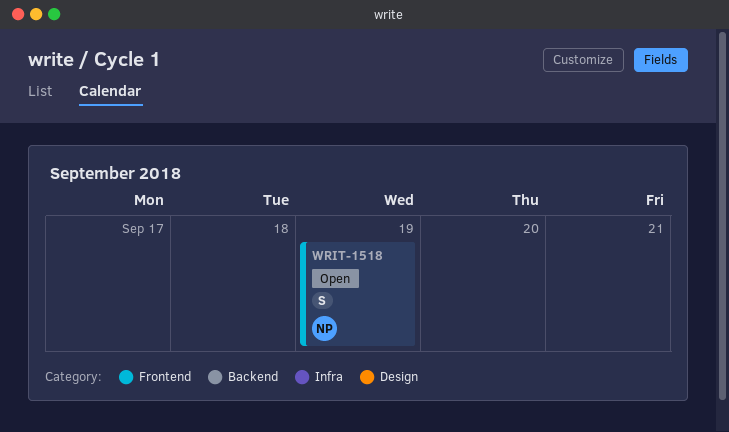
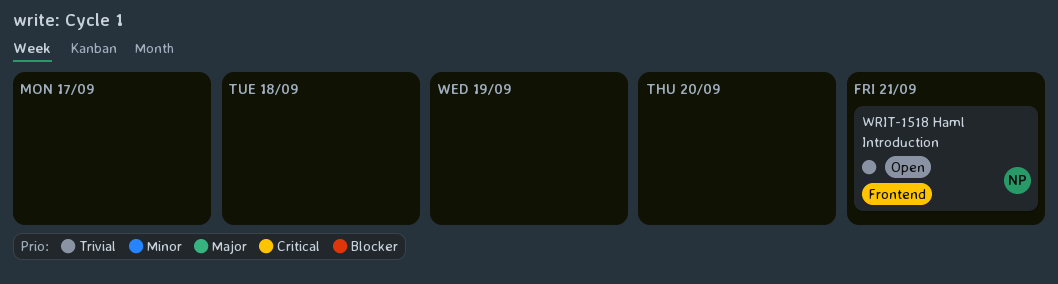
WRIT-1518, due: Sep 19 -> Sep 21

